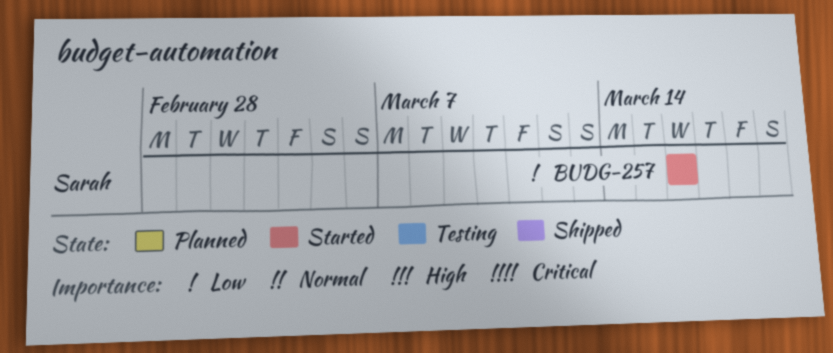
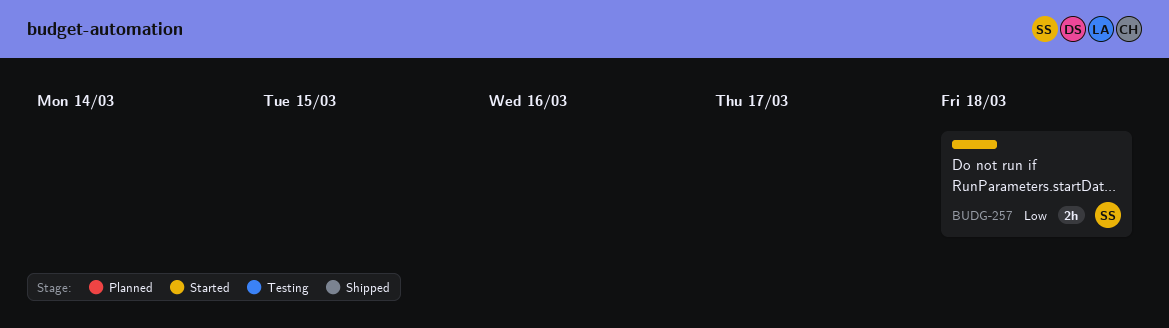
BUDG-257, due: Mar 16 -> Mar 18

